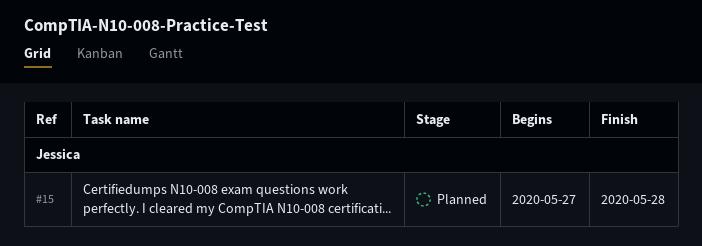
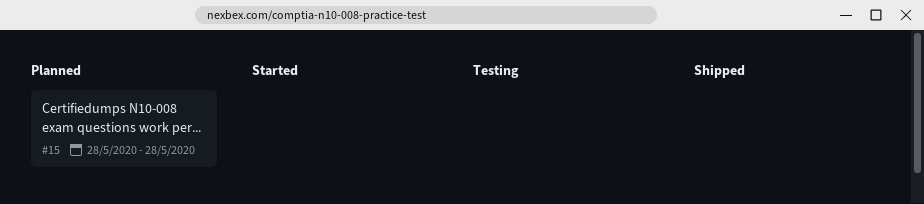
#15, start: May 27 -> May 28

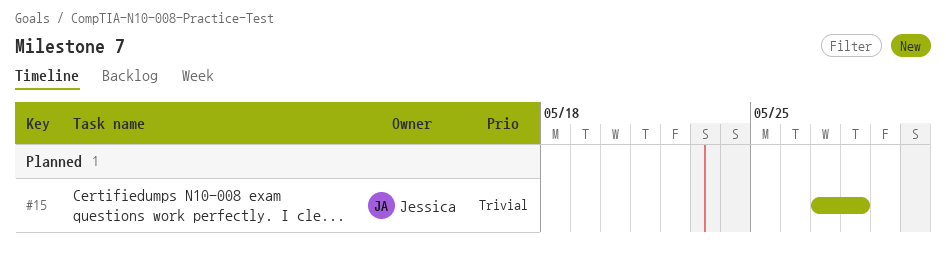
#15, start: May 28 -> May 27

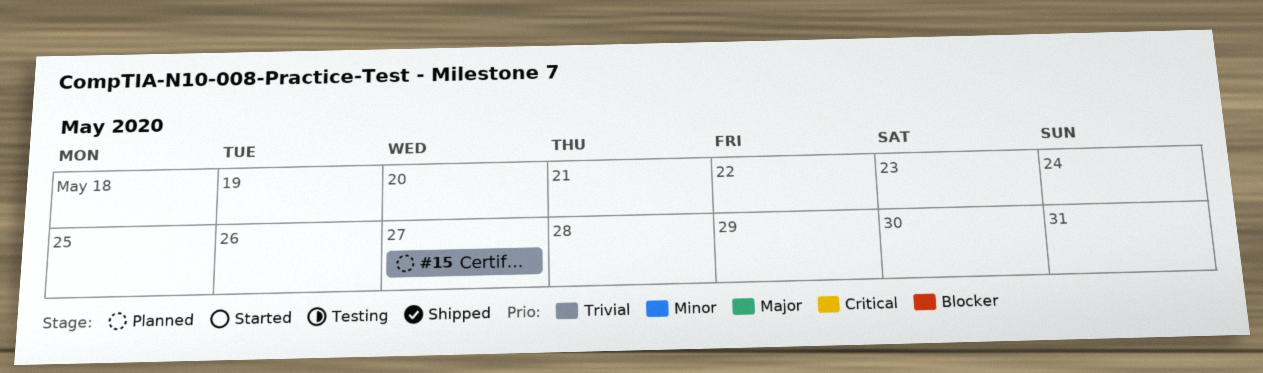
#15, due: May 28 -> May 27

